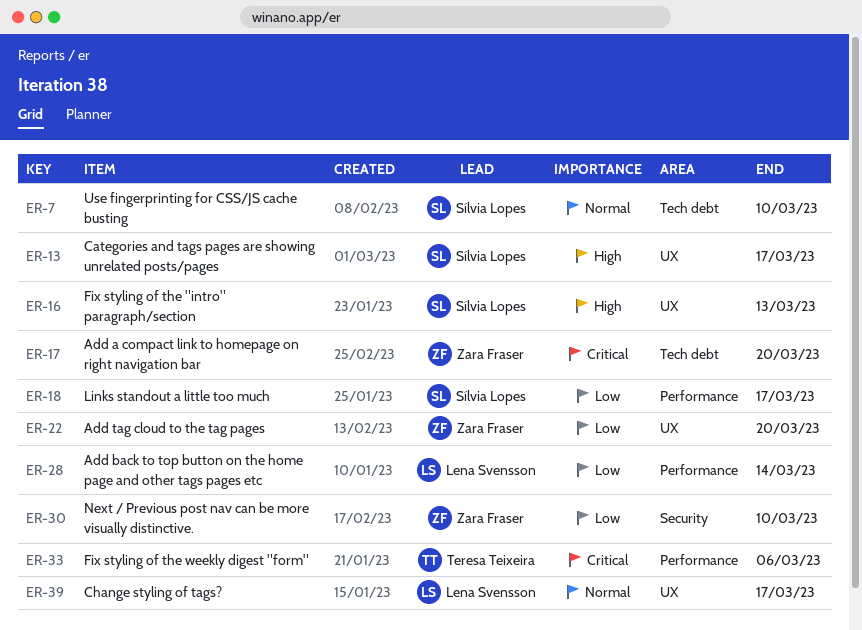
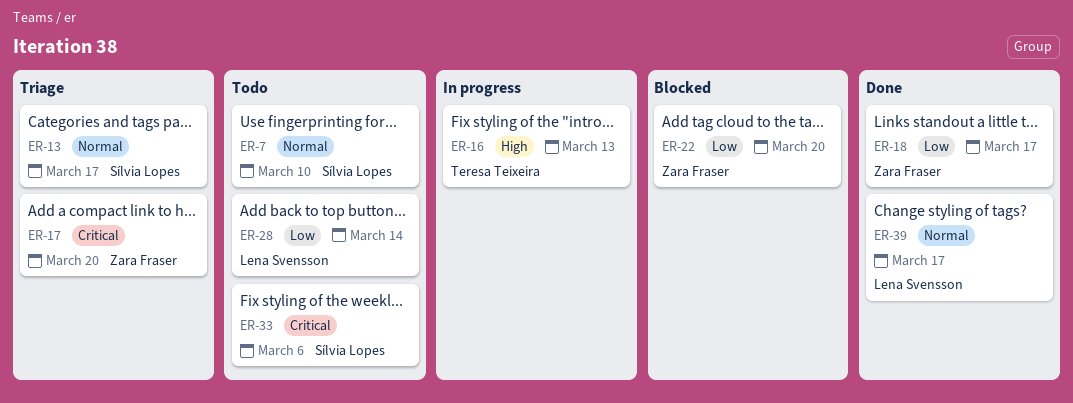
ER-13, priority: High -> Normal
ER-16, owner: Sílvia Lopes -> Teresa Teixeira
ER-18, owner: Sílvia Lopes -> Zara Fraser
ER-30: present -> none
ER-33, owner: Teresa Teixeira -> Sílvia Lopes

